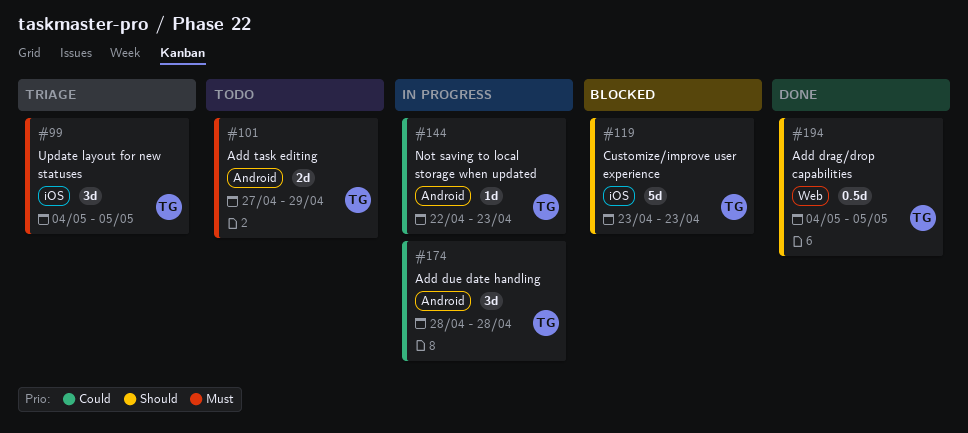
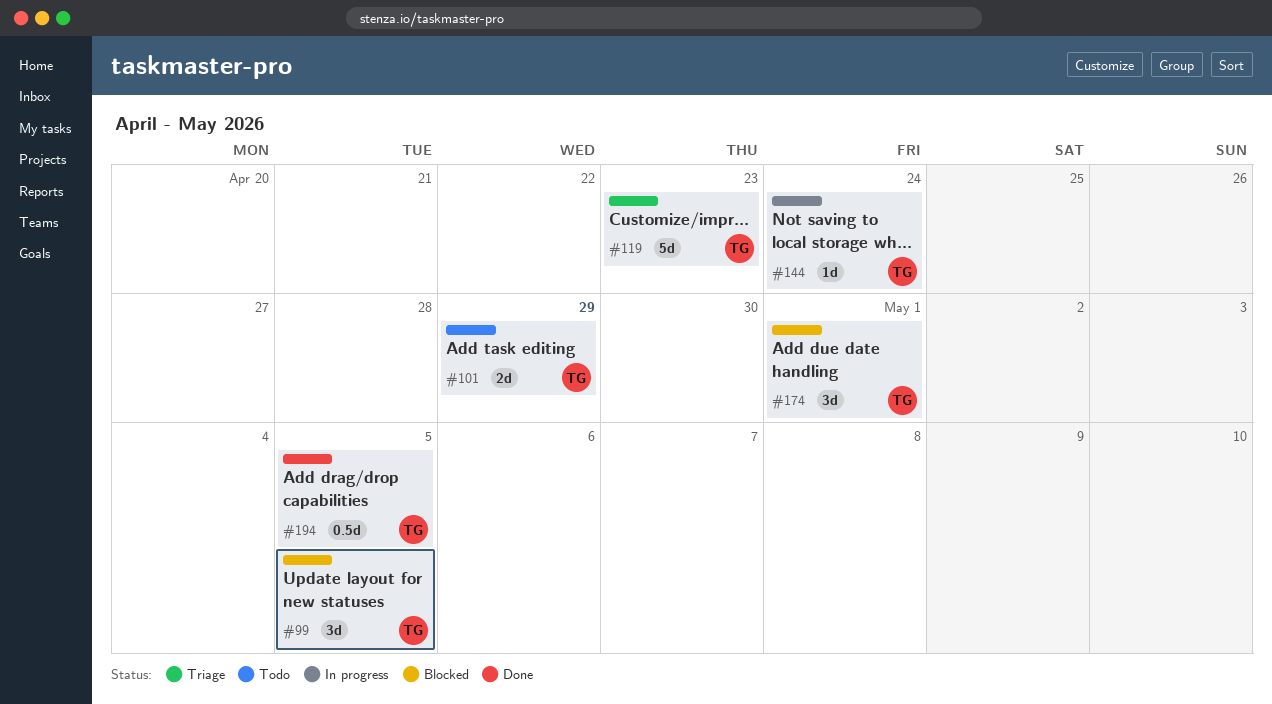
#99, status: Triage -> Blocked
#119, status: Blocked -> Triage
#144, due: Apr 23 -> Apr 24
#174, status: In progress -> Blocked
#174, due: Apr 28 -> May 1

